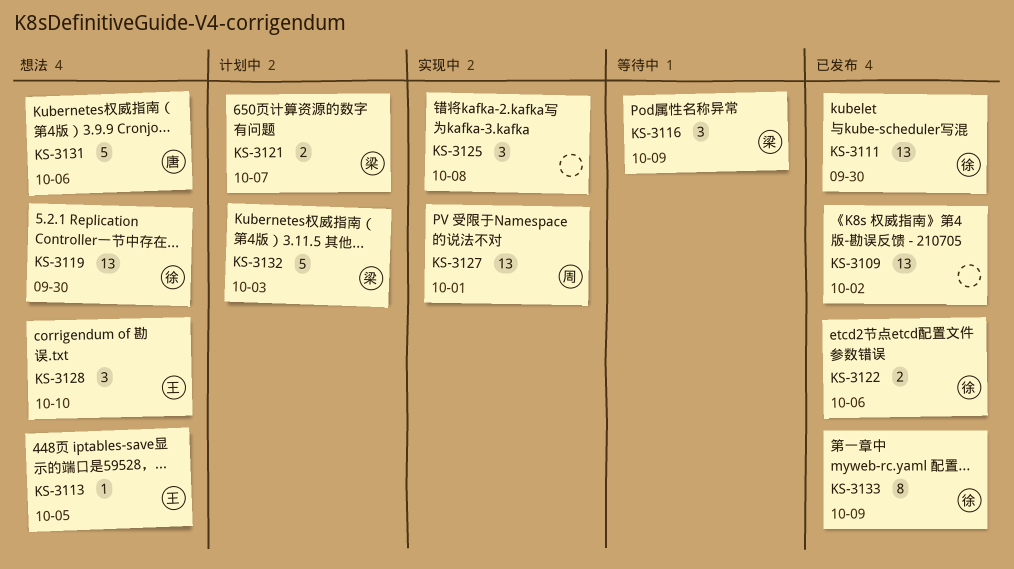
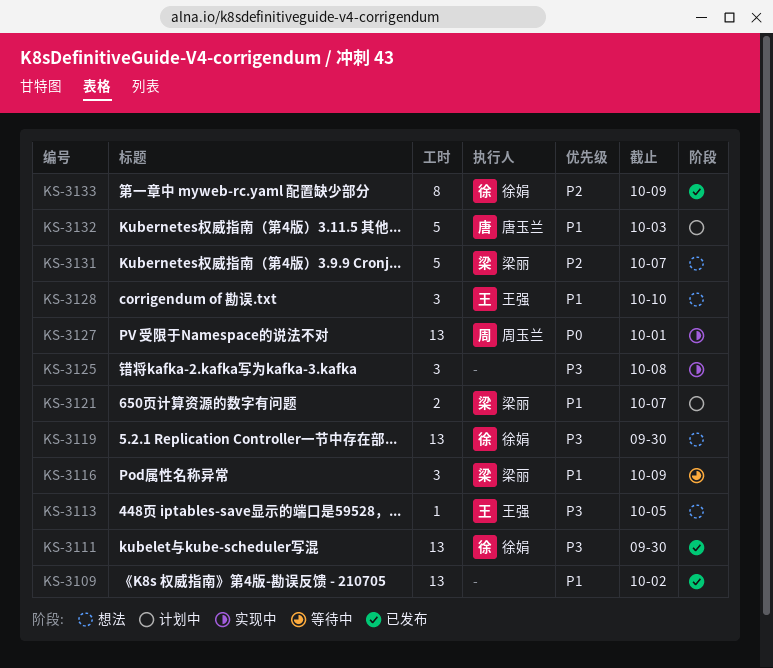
KS-3122: present -> none
KS-3131, owner: 唐玉兰 -> 梁丽
KS-3131, due: Oct 6 -> Oct 7
KS-3132, owner: 梁丽 -> 唐玉兰

